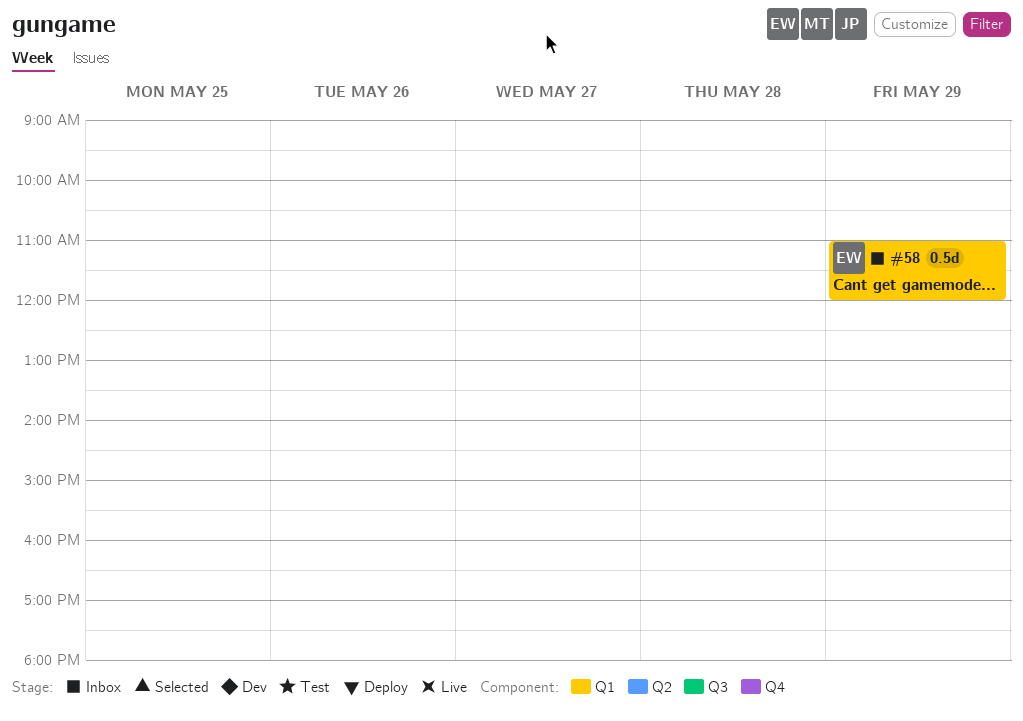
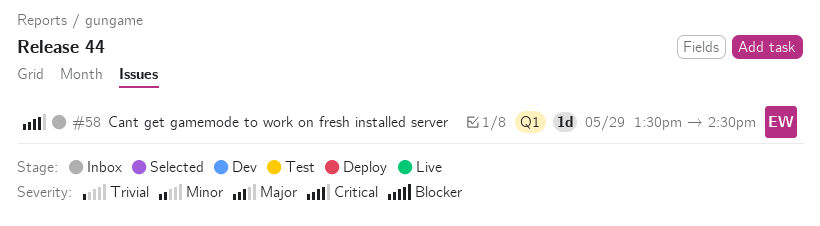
#58, estimate: 0.5d -> 1d
#58, begins: 11:00 -> 13:30
#58, ends: 12:00 -> 14:30

